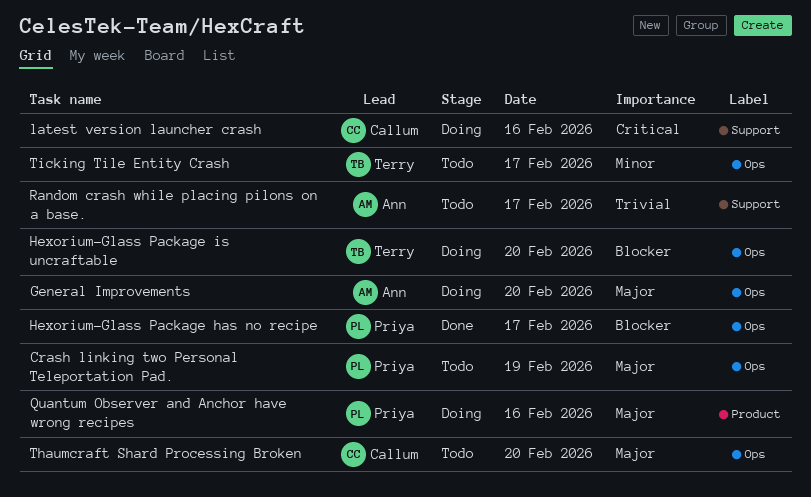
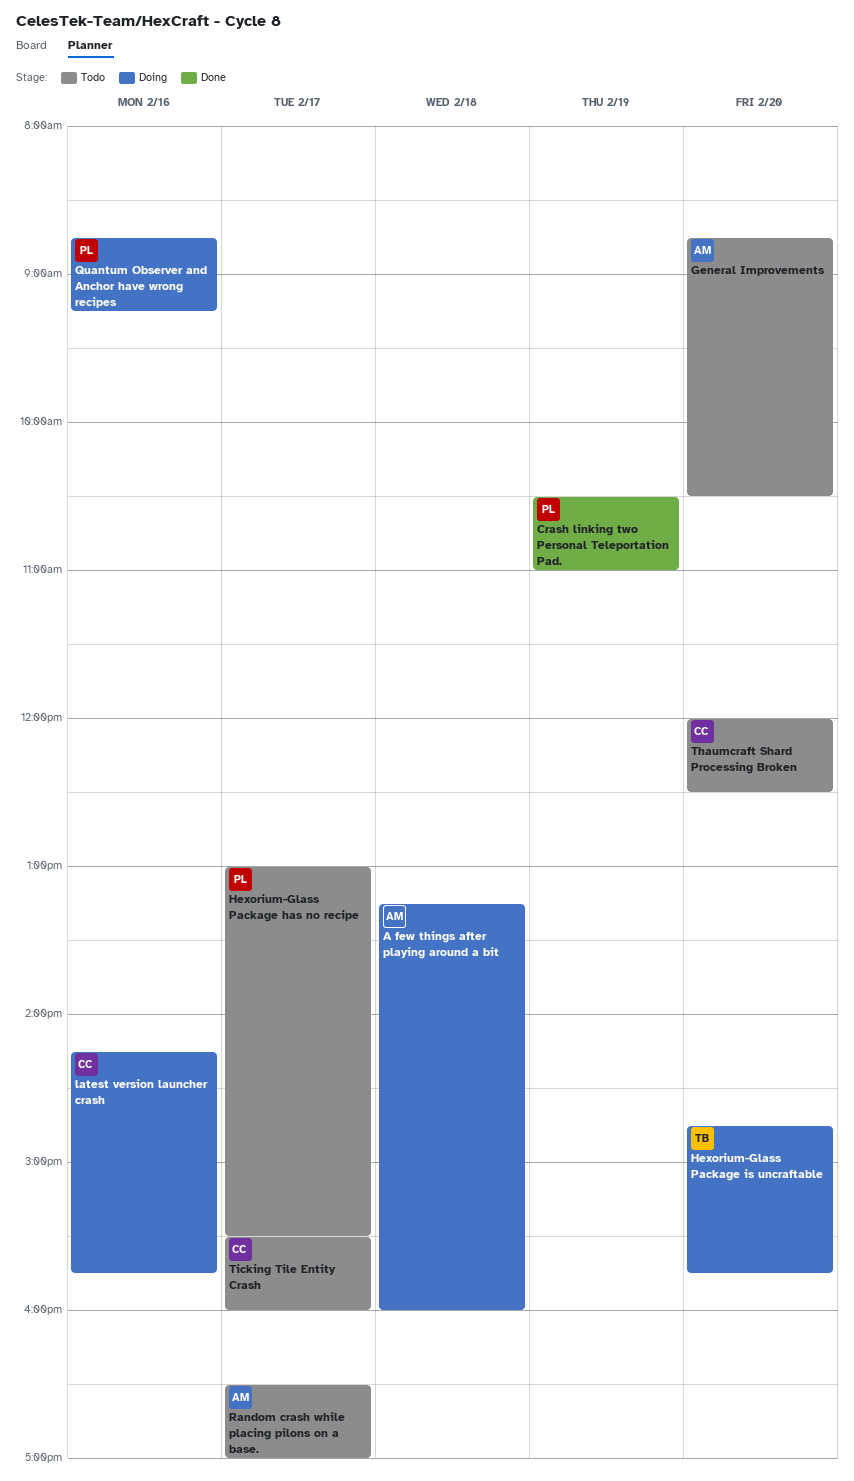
A few things after playing around a bit: none -> present
Crash linking two Personal Teleportation Pad., status: Todo -> Done
General Improvements, status: Doing -> Todo
Hexorium-Glass Package has no recipe, status: Done -> Todo
Ticking Tile Entity Crash, owner: Terry -> Callum

